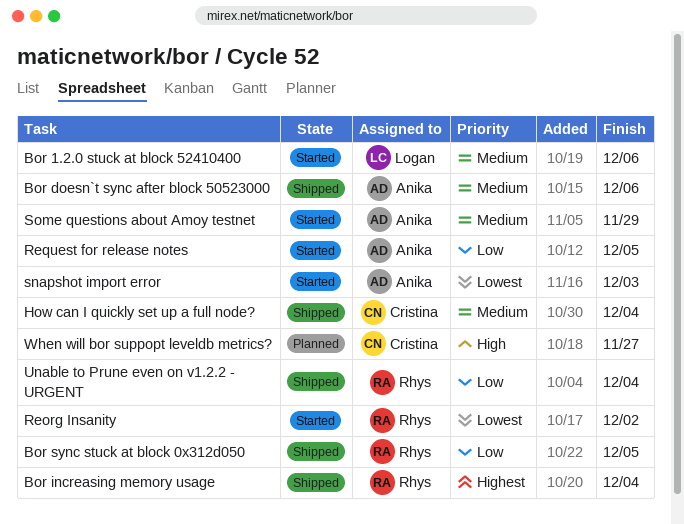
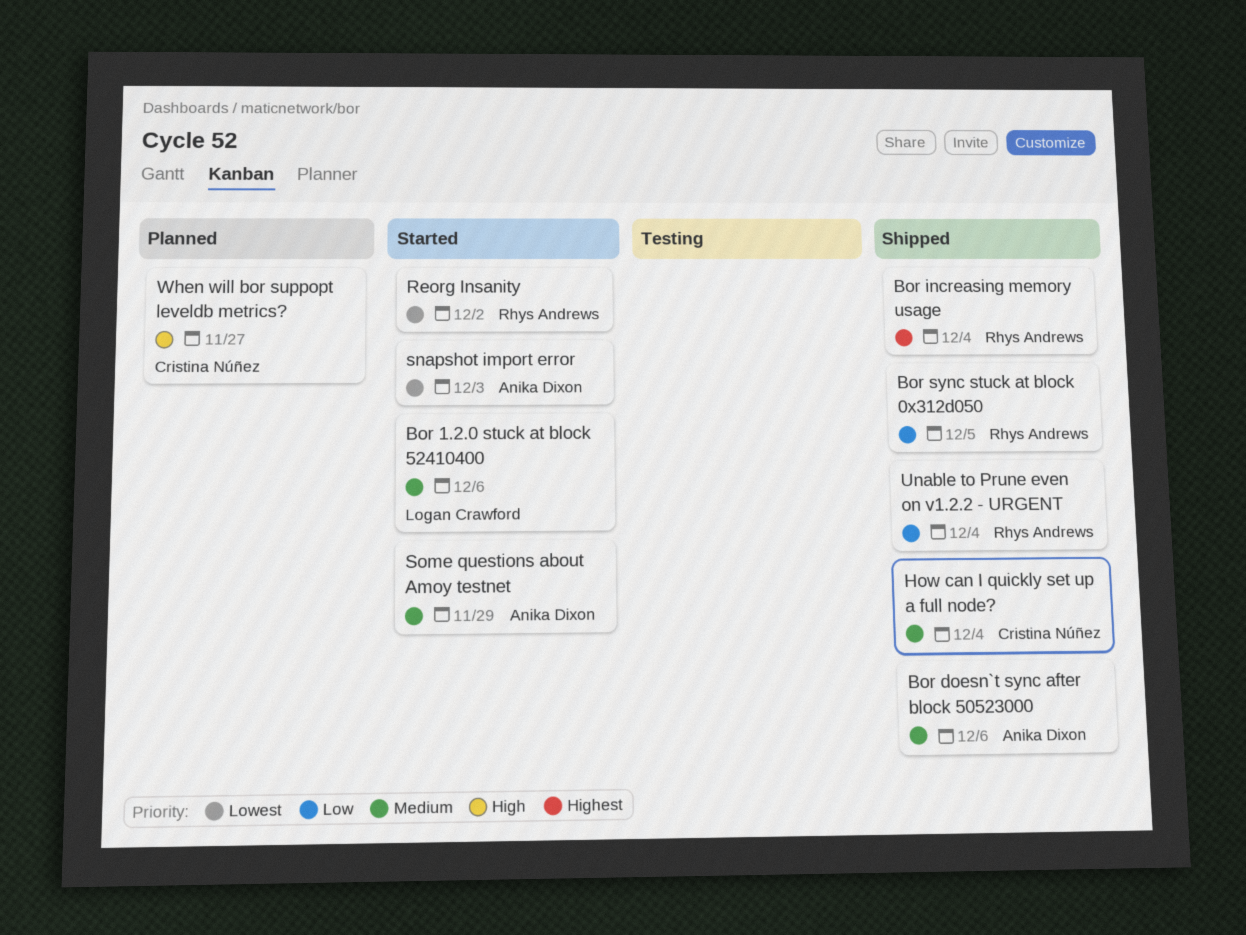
Request for release notes: present -> none

